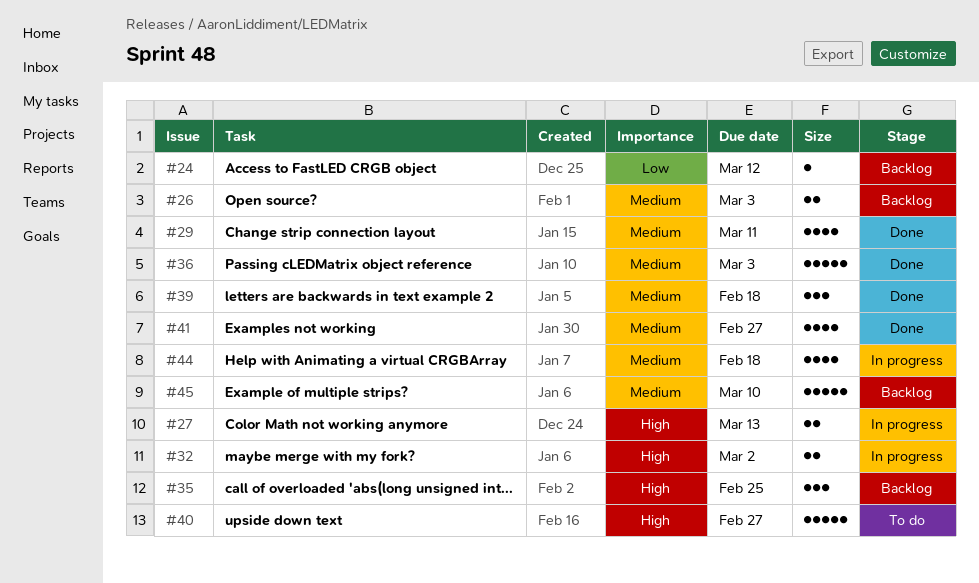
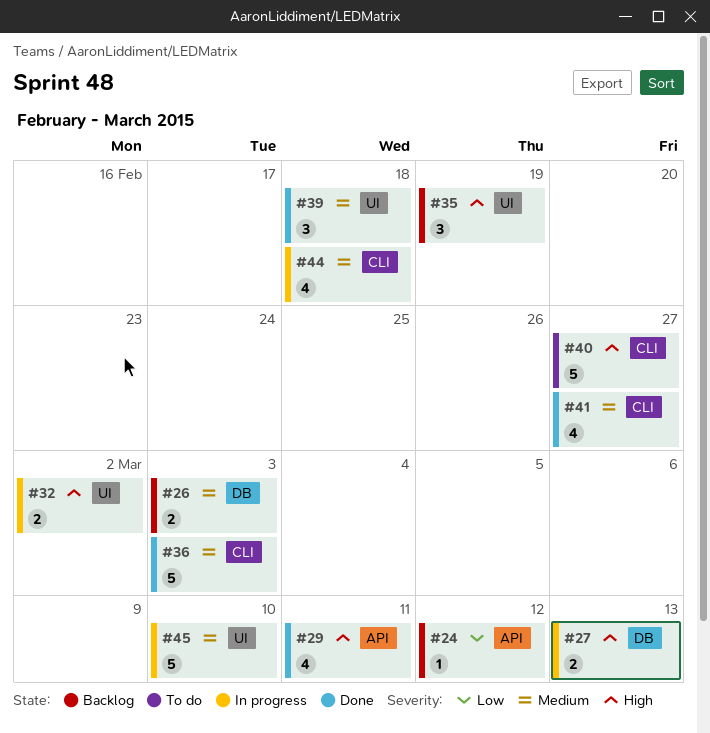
#29, priority: Medium -> High
#35, due: Feb 25 -> Feb 19
#45, status: Backlog -> In progress

